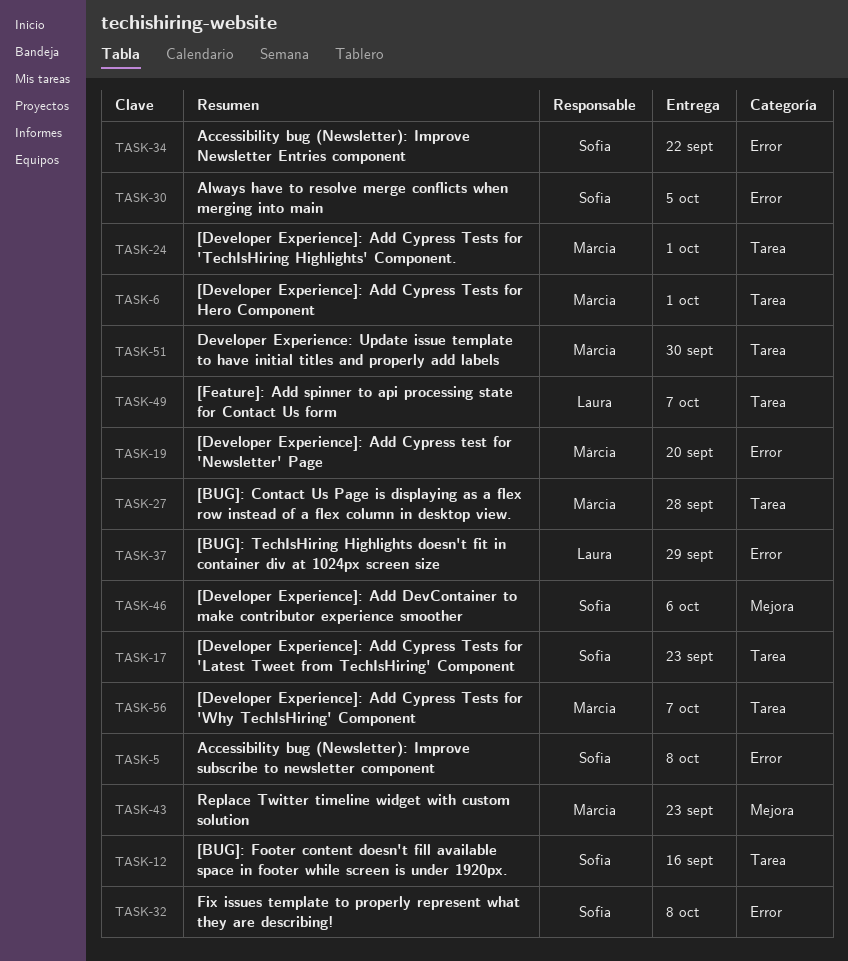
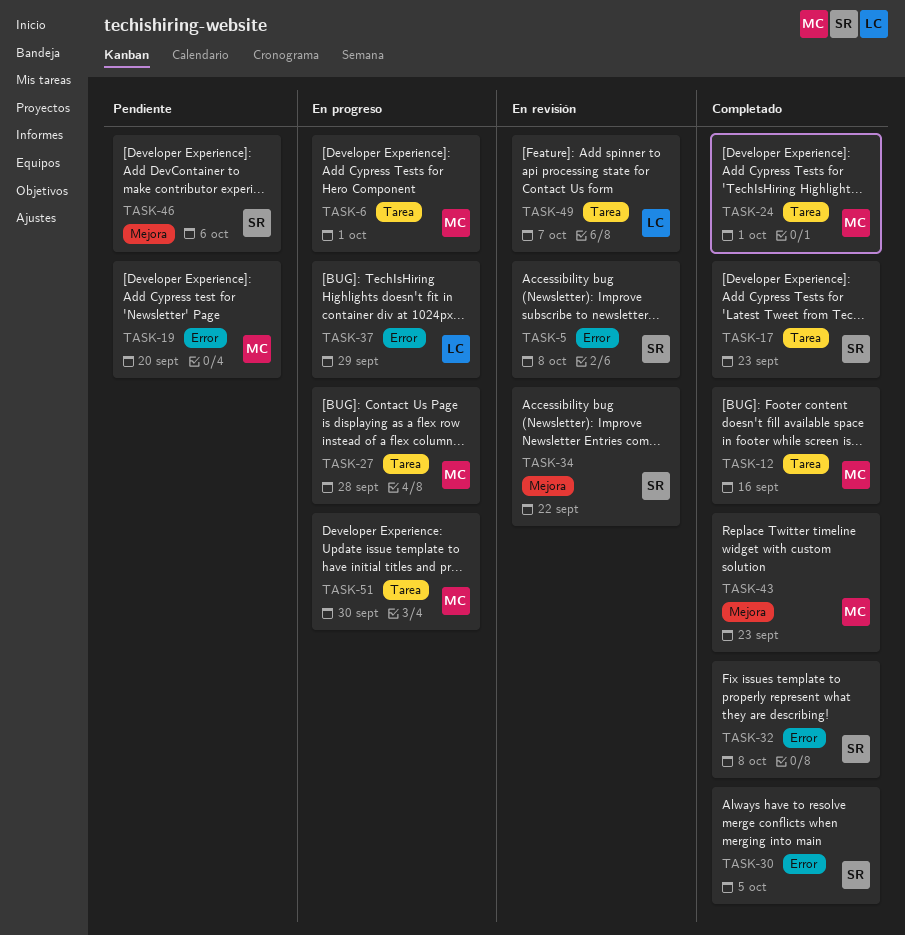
TASK-12, owner: Sofia -> Márcia
TASK-34, label: Error -> Mejora
TASK-56: present -> none

